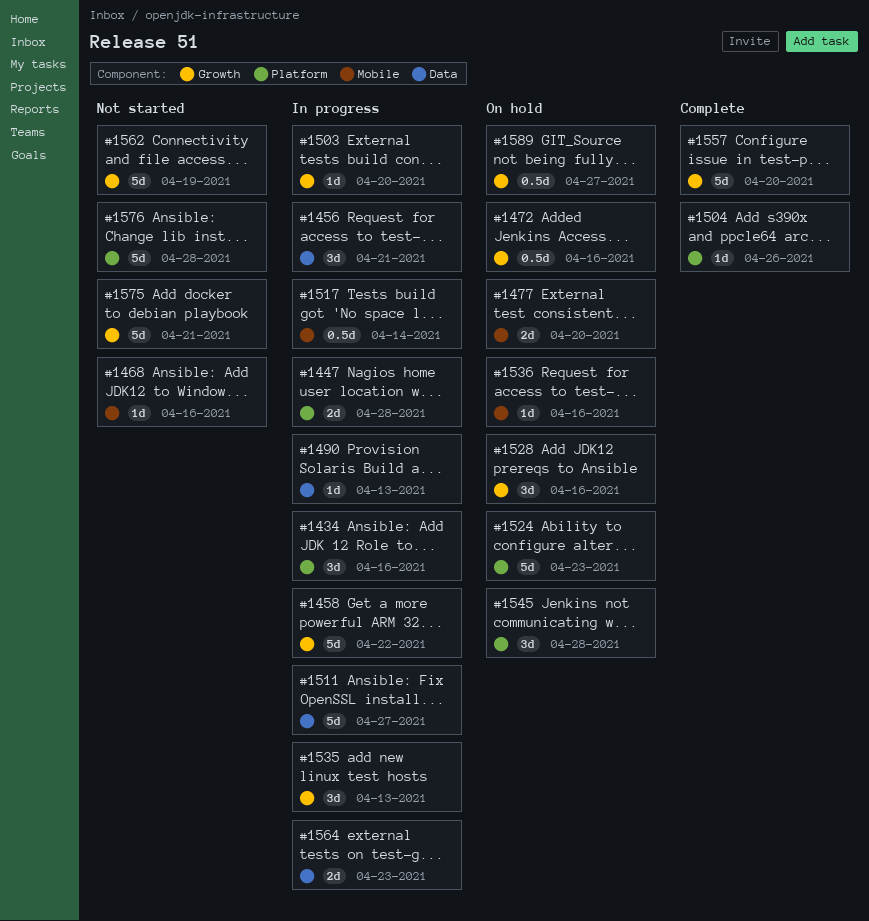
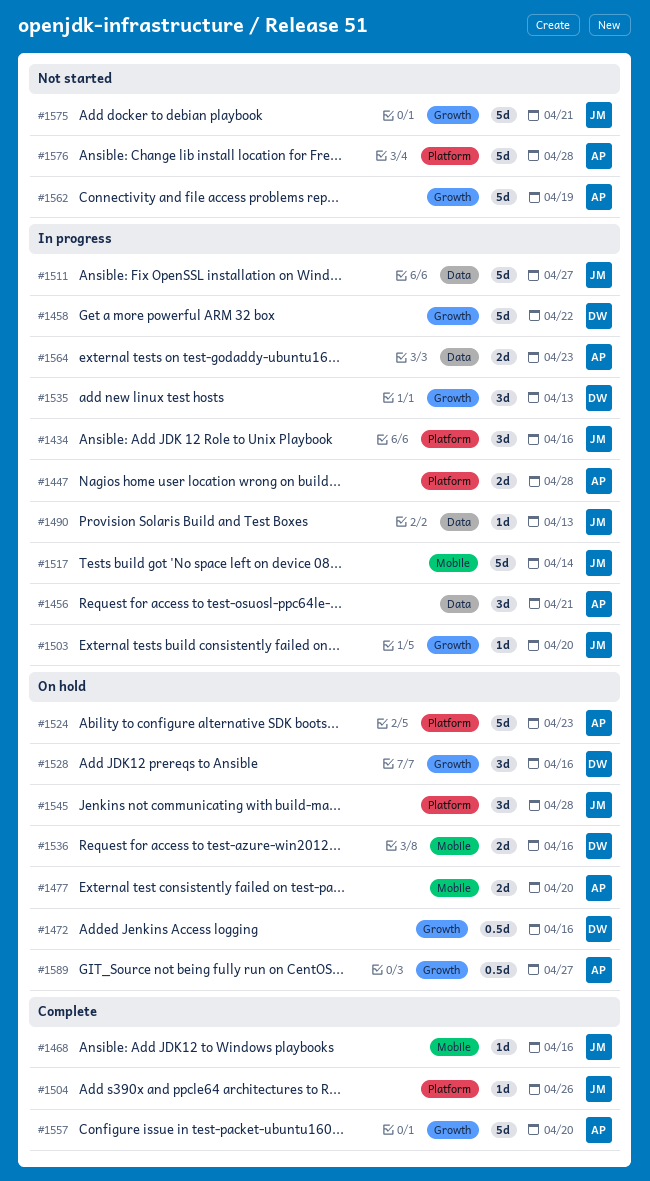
#1468, status: Not started -> Complete
#1517, estimate: 0.5d -> 5d
#1536, estimate: 1d -> 2d

